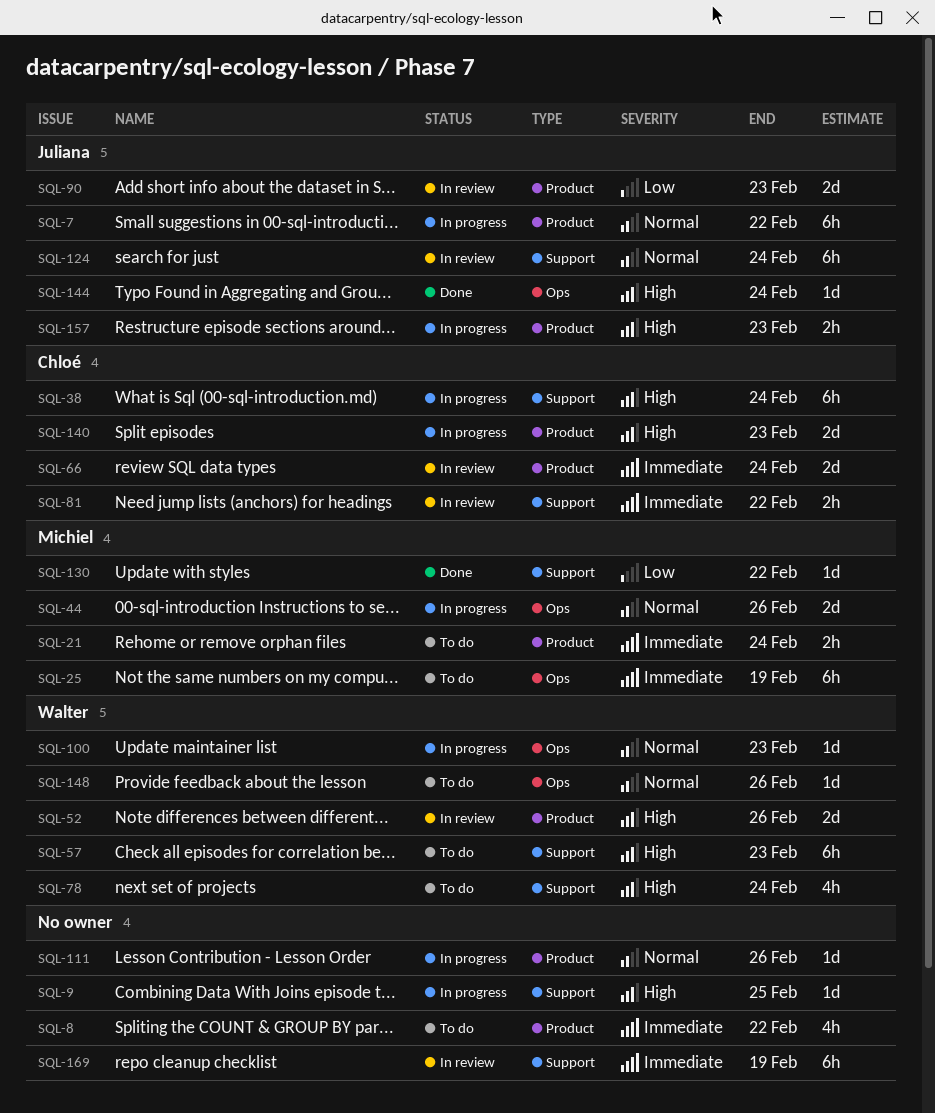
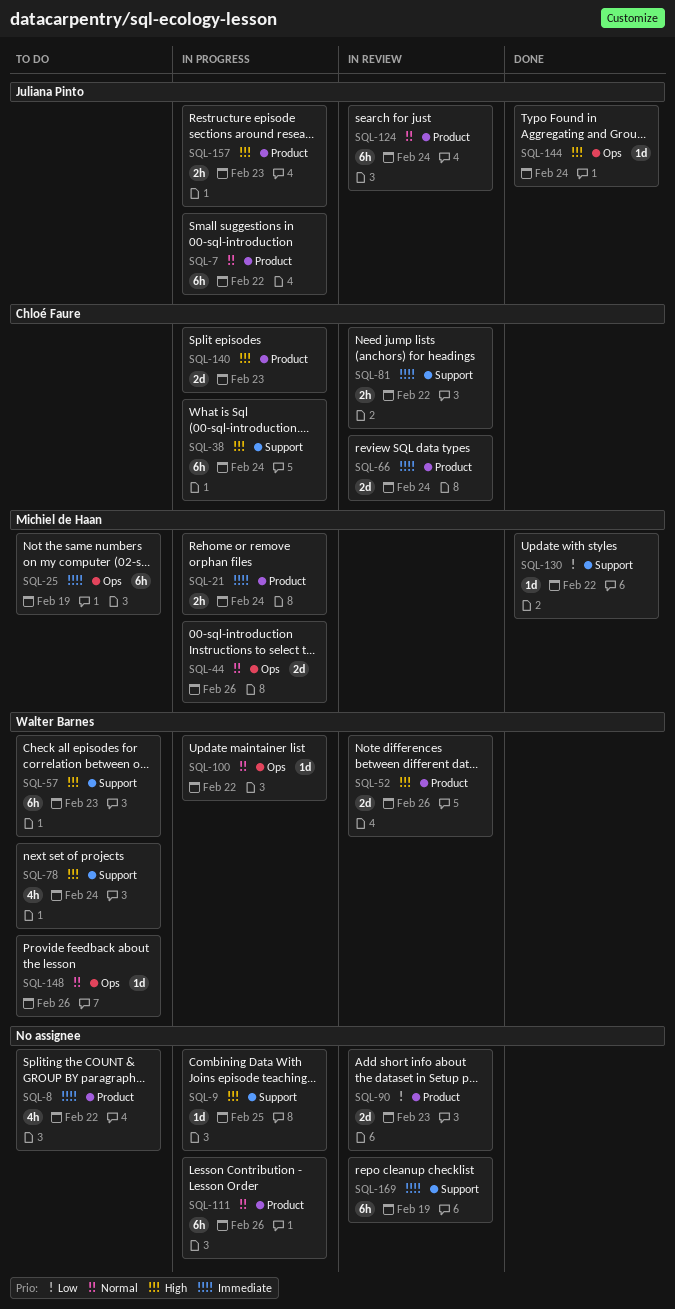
SQL-21, status: To do -> In progress
SQL-90, owner: Juliana Pinto -> none
SQL-100, due: Feb 23 -> Feb 22
SQL-111, estimate: 1d -> 6h
SQL-124, label: Support -> Product

